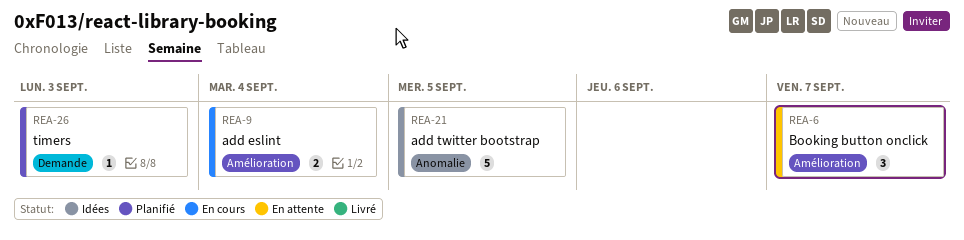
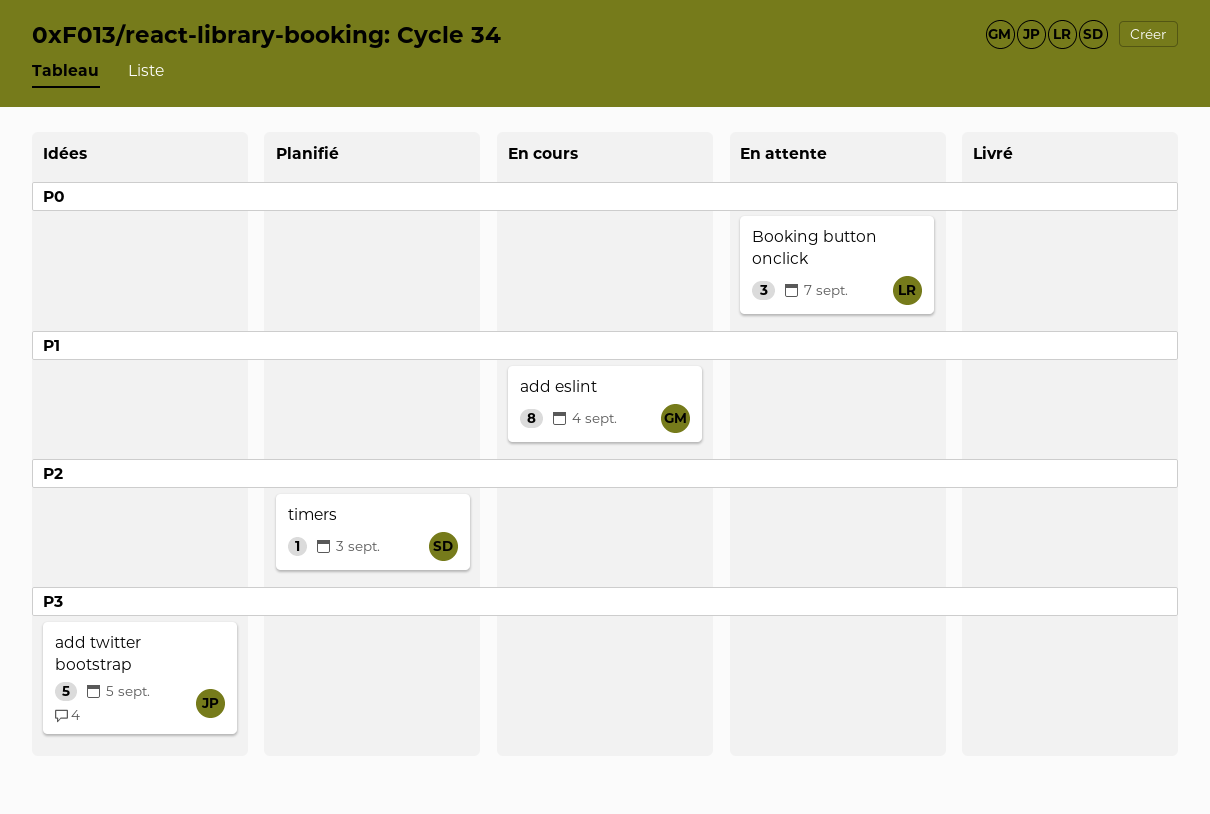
add eslint, estimate: 2 -> 8

